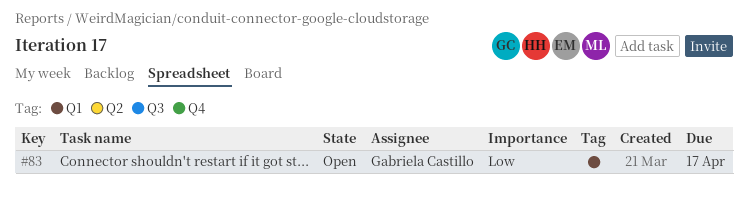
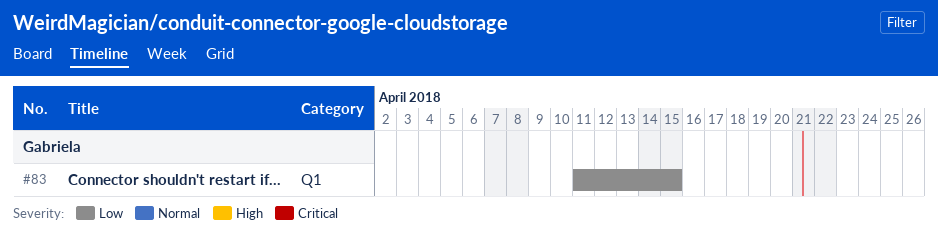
#83, due: Apr 17 -> Apr 15

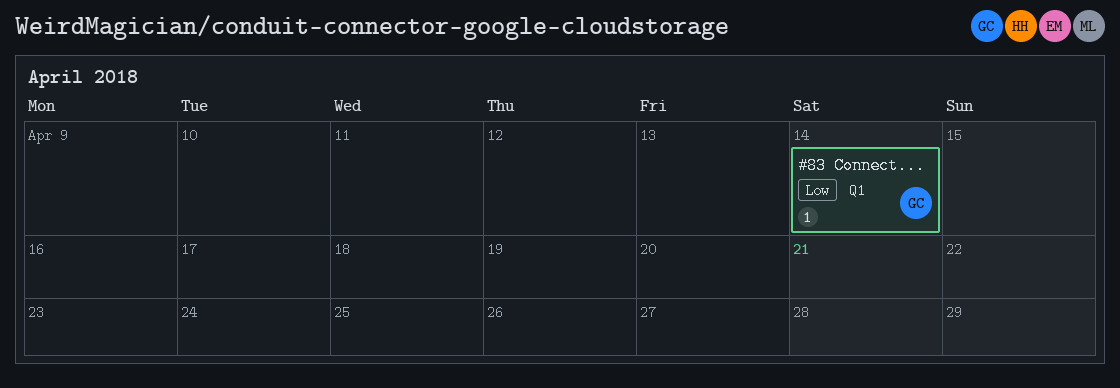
#83, due: Apr 15 -> Apr 14

